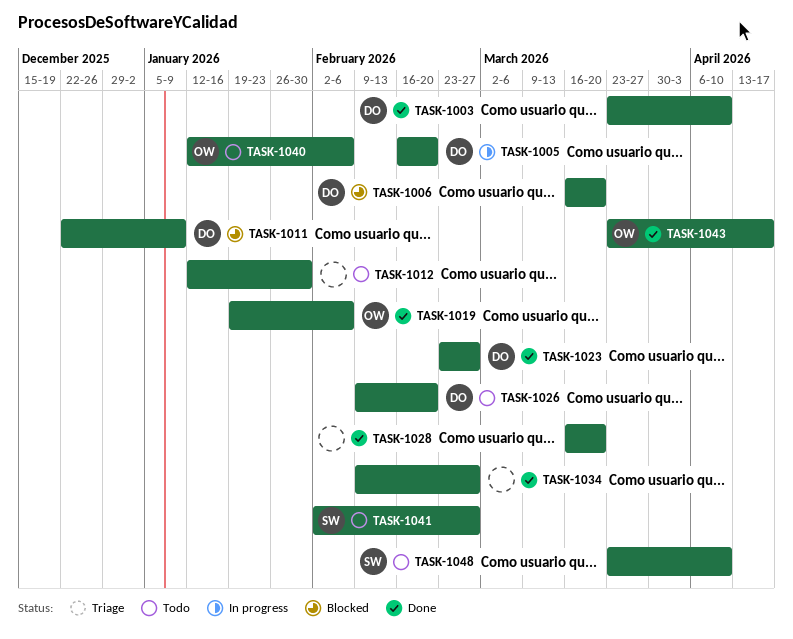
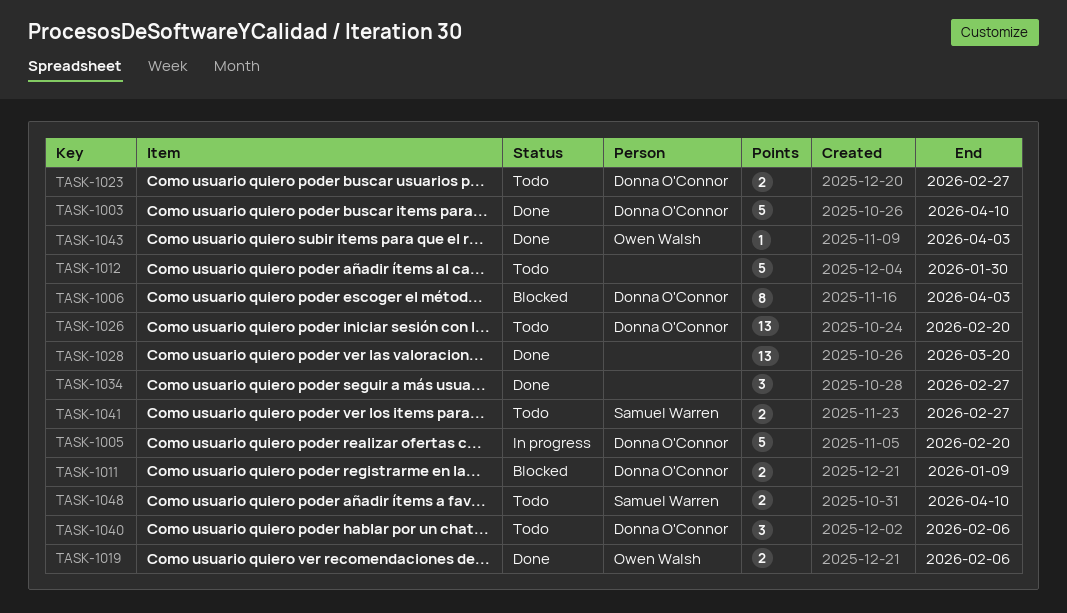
TASK-1006, due: Mar 20 -> Apr 3
TASK-1023, status: Done -> Todo
TASK-1040, owner: Owen Walsh -> Donna O'Connor
TASK-1043, due: Apr 17 -> Apr 3

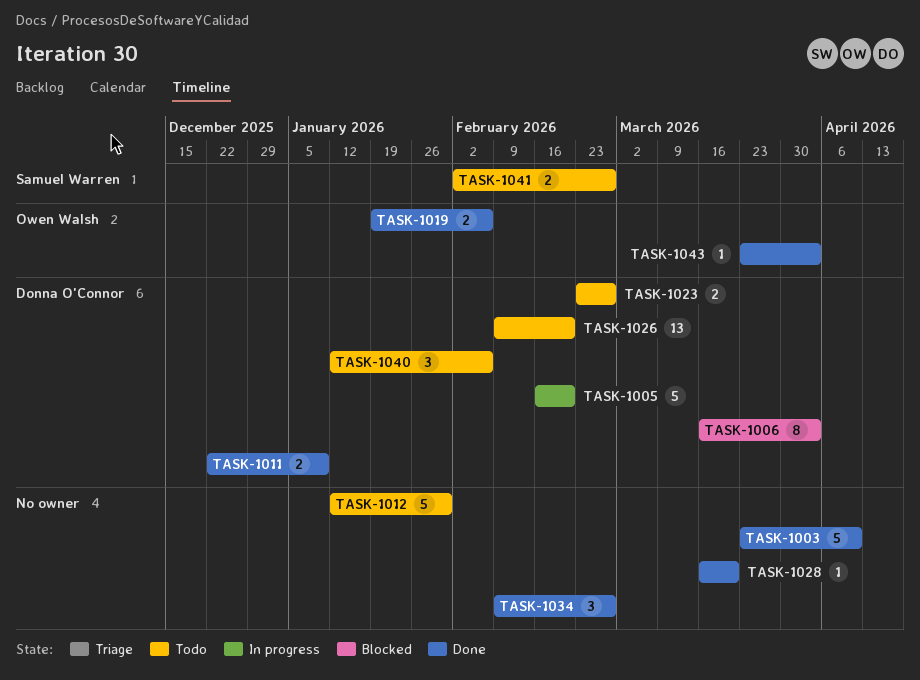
TASK-1003, owner: Donna O'Connor -> none
TASK-1011, status: Blocked -> Done
TASK-1028, estimate: 13 -> 1
TASK-1048: present -> none

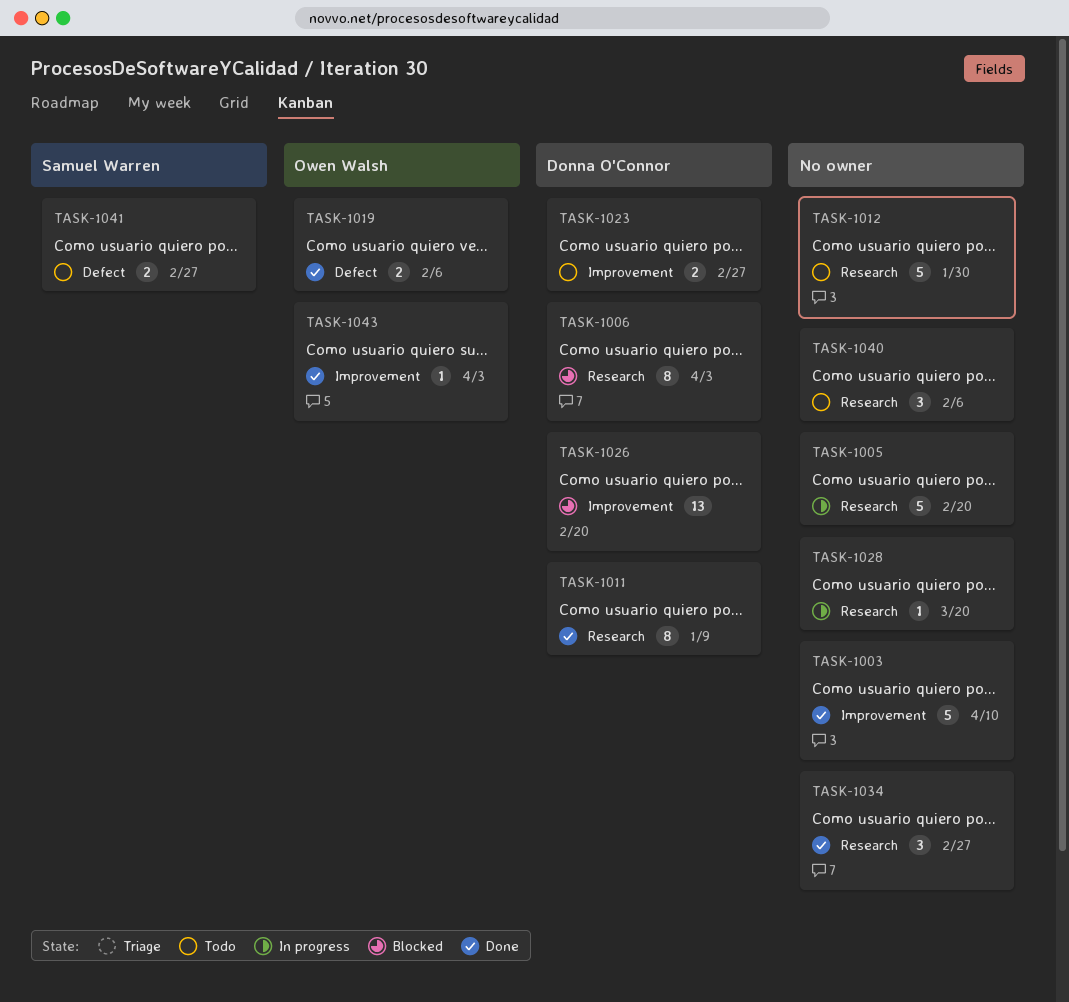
TASK-1005, owner: Donna O'Connor -> none
TASK-1011, estimate: 2 -> 8
TASK-1026, status: Todo -> Blocked
TASK-1028, status: Done -> In progress
TASK-1040, owner: Donna O'Connor -> none

